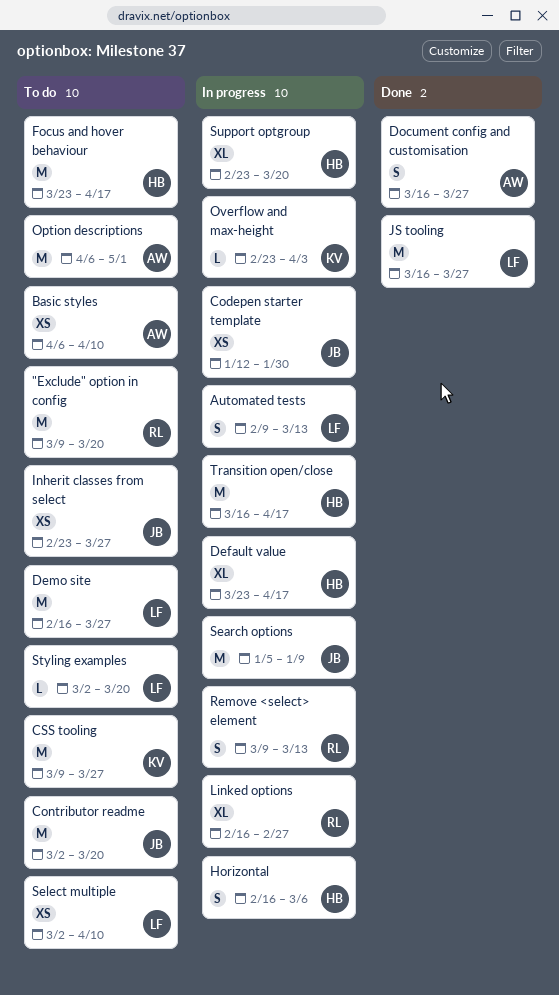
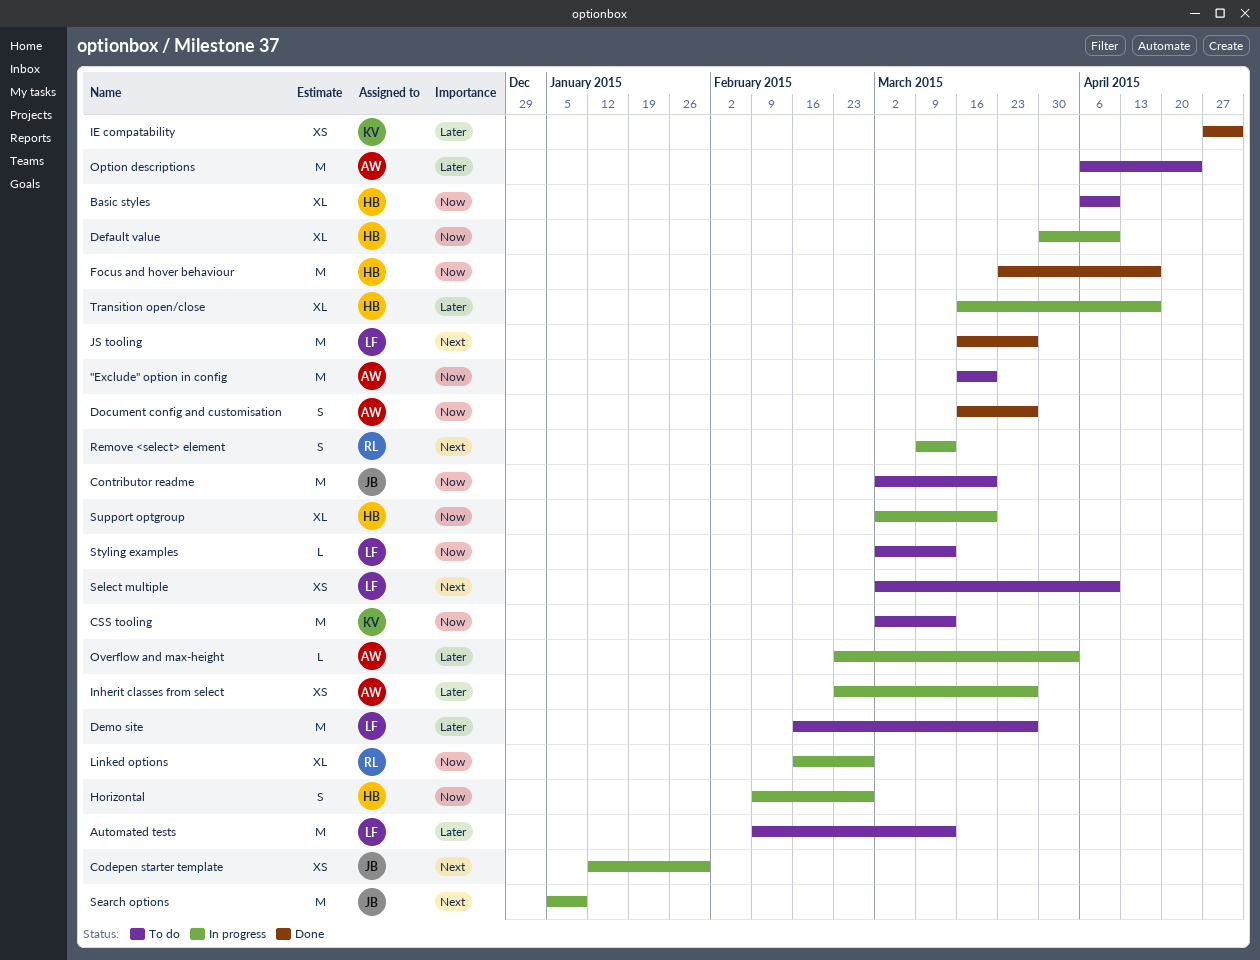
"Exclude" option in config, owner: RL -> AW
"Exclude" option in config, start: Mar 9 -> Mar 16
Automated tests, status: In progress -> To do
Automated tests, estimate: S -> M
Basic styles, owner: AW -> HB
Basic styles, estimate: XS -> XL
CSS tooling, start: Mar 9 -> Mar 2
CSS tooling, due: Mar 27 -> Mar 13
Default value, start: Mar 23 -> Mar 30
Default value, due: Apr 17 -> Apr 10
Focus and hover behaviour, status: To do -> Done
Horizontal, start: Feb 16 -> Feb 9
Horizontal, due: Mar 6 -> Feb 27
IE compatability: none -> present
Inherit classes from select, status: To do -> In progress
Inherit classes from select, owner: JB -> AW
Option descriptions, due: May 1 -> Apr 24
Overflow and max-height, owner: KV -> AW
Styling examples, due: Mar 20 -> Mar 13
Support optgroup, start: Feb 23 -> Mar 2
Transition open/close, estimate: M -> XL

